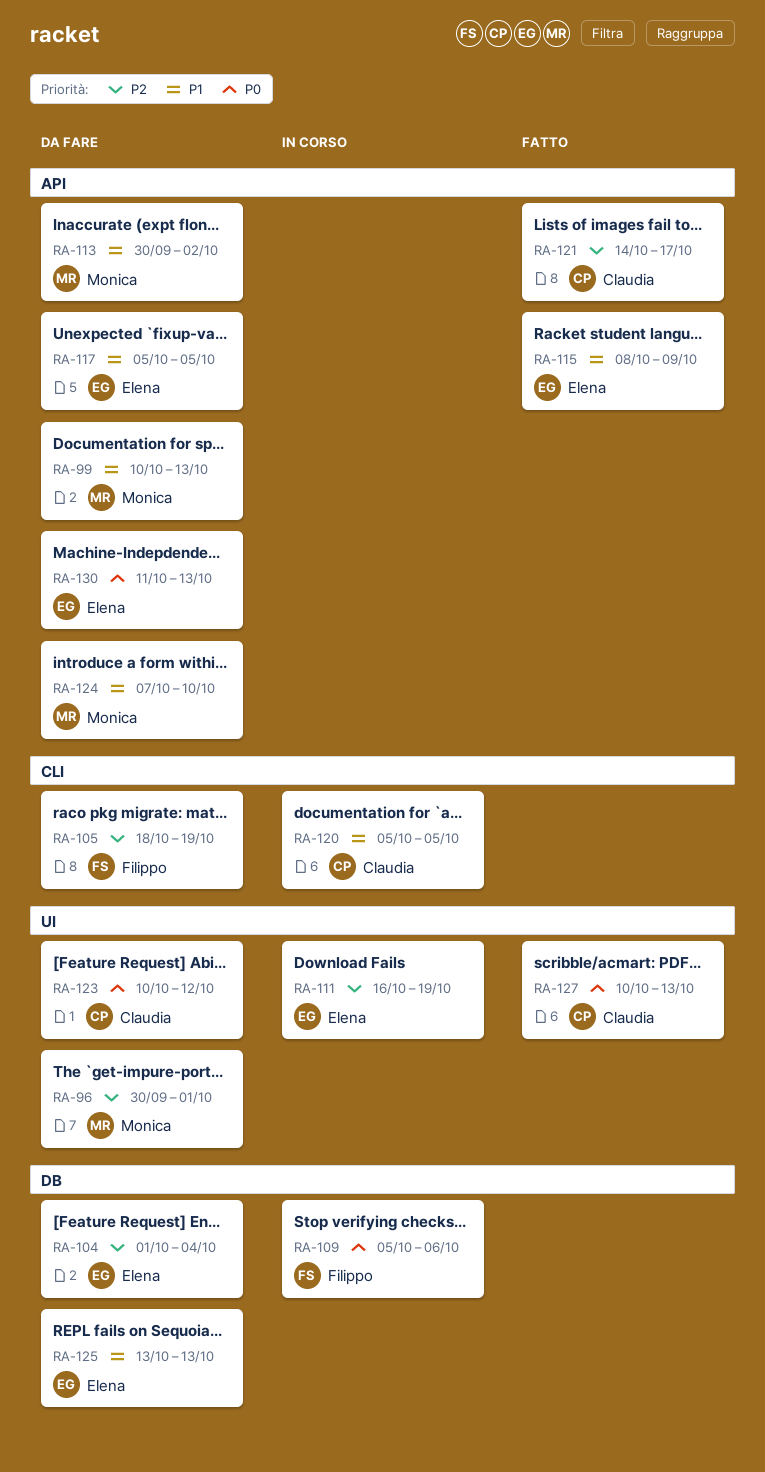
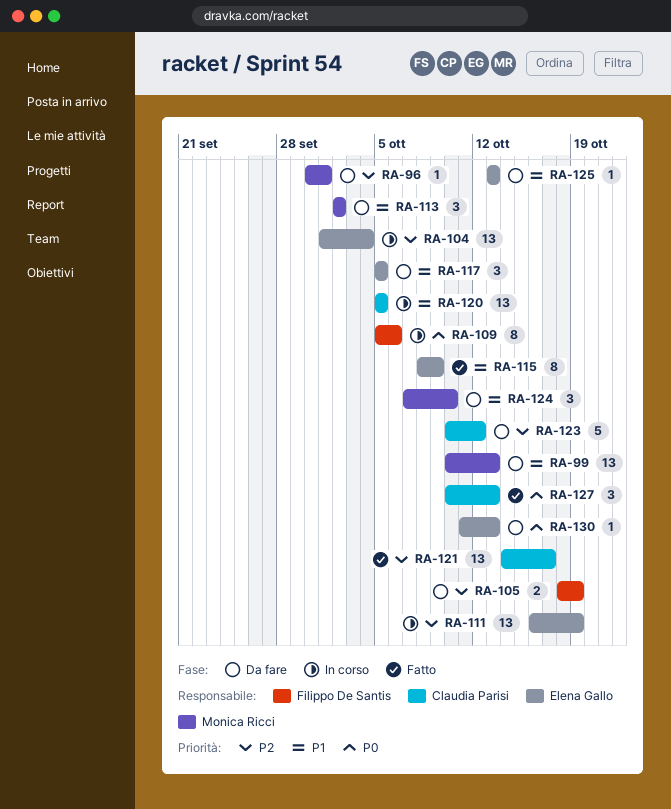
RA-104, status: Da fare -> In corso
RA-113, start: Sep 30 -> Oct 2
RA-123, priority: P0 -> P2

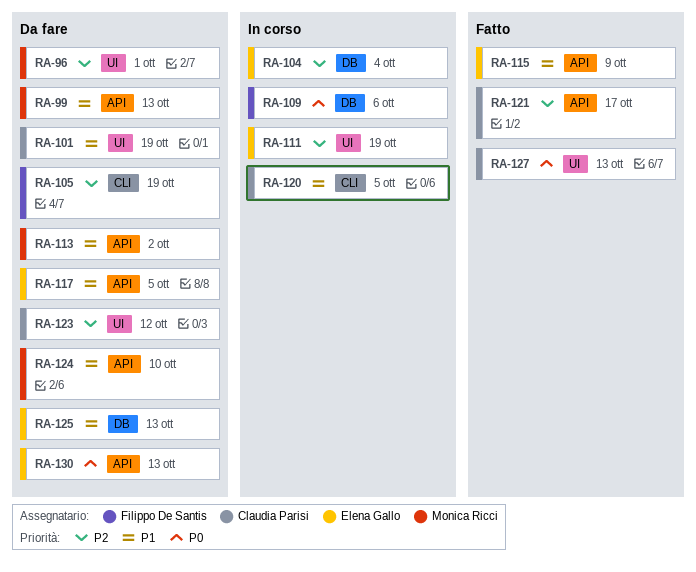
RA-101: none -> present

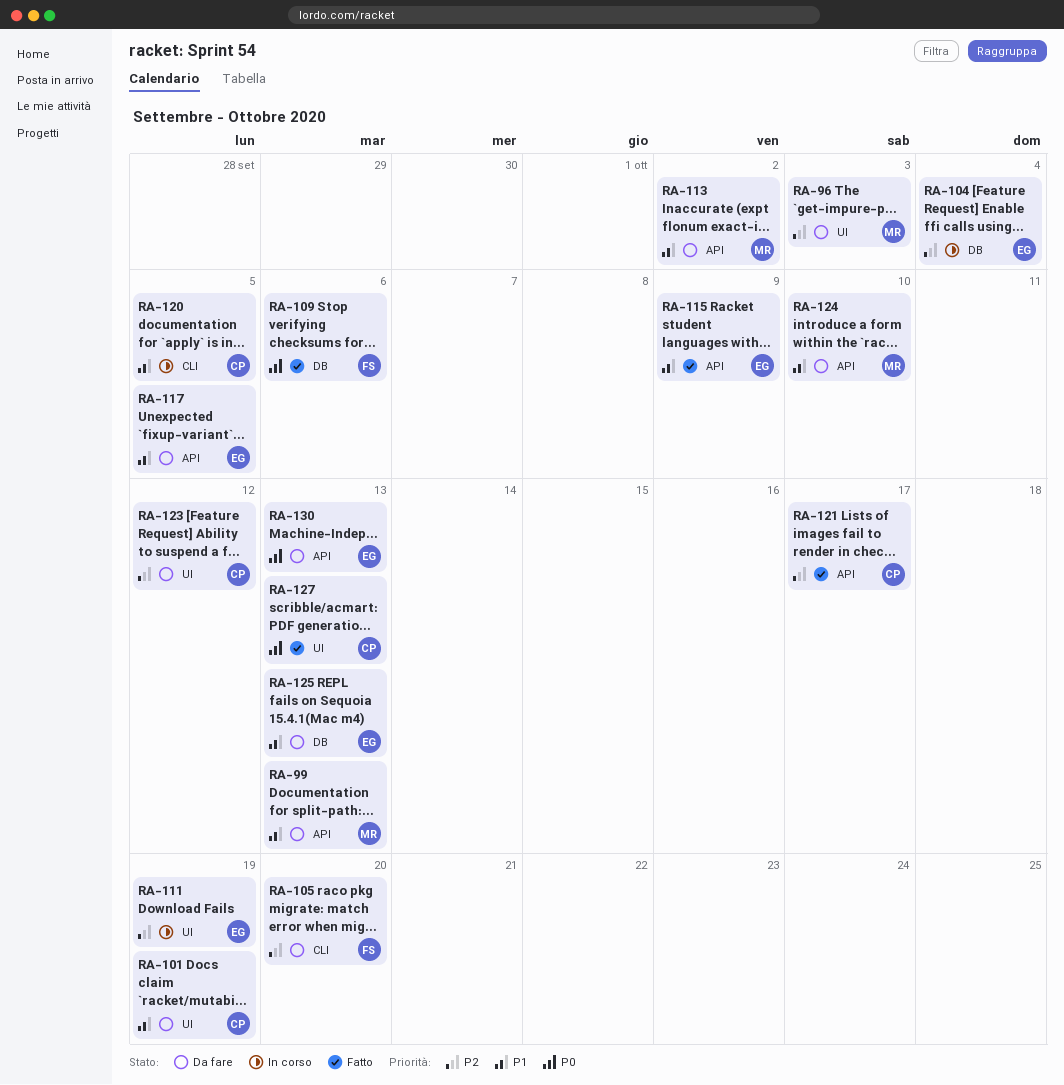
RA-96, due: Oct 1 -> Oct 3
RA-105, due: Oct 19 -> Oct 20
RA-109, status: In corso -> Fatto

